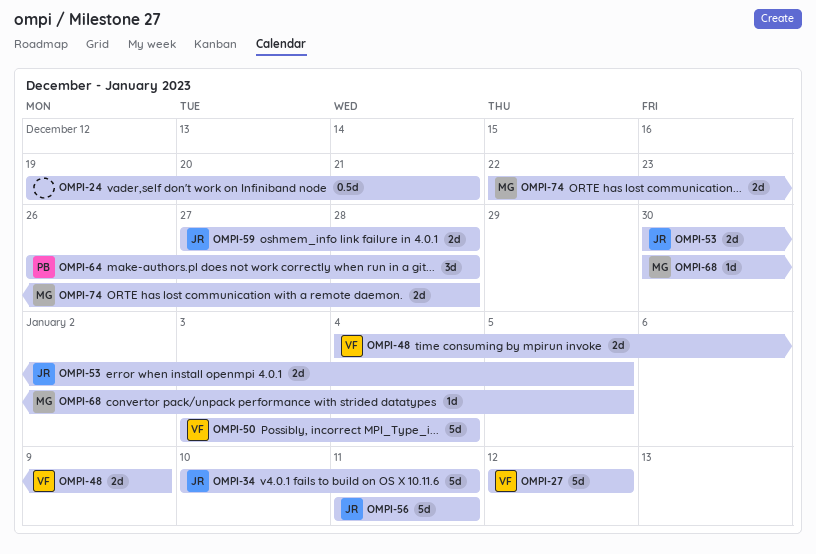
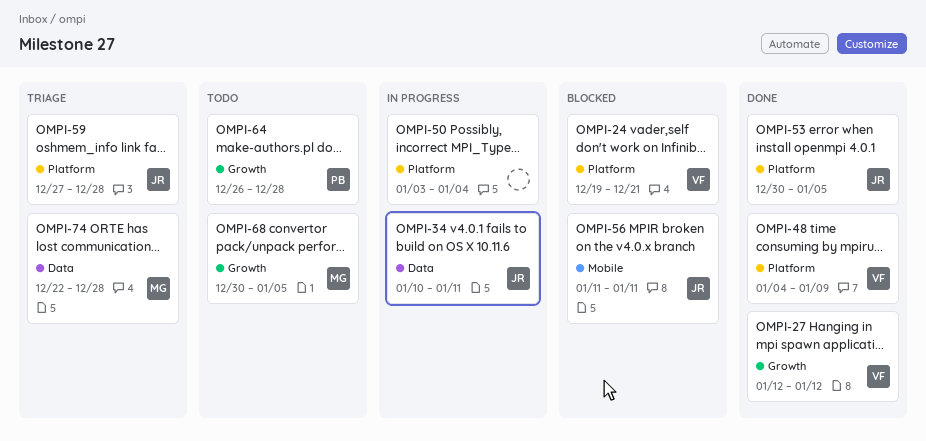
OMPI-24, owner: none -> VF
OMPI-50, owner: VF -> none

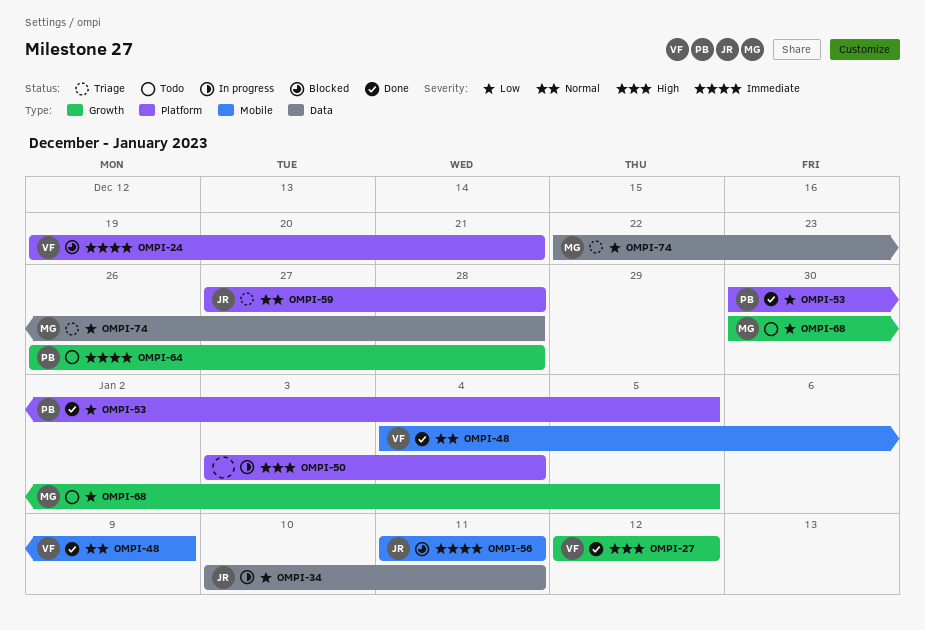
OMPI-48, label: Platform -> Mobile
OMPI-53, owner: JR -> PB

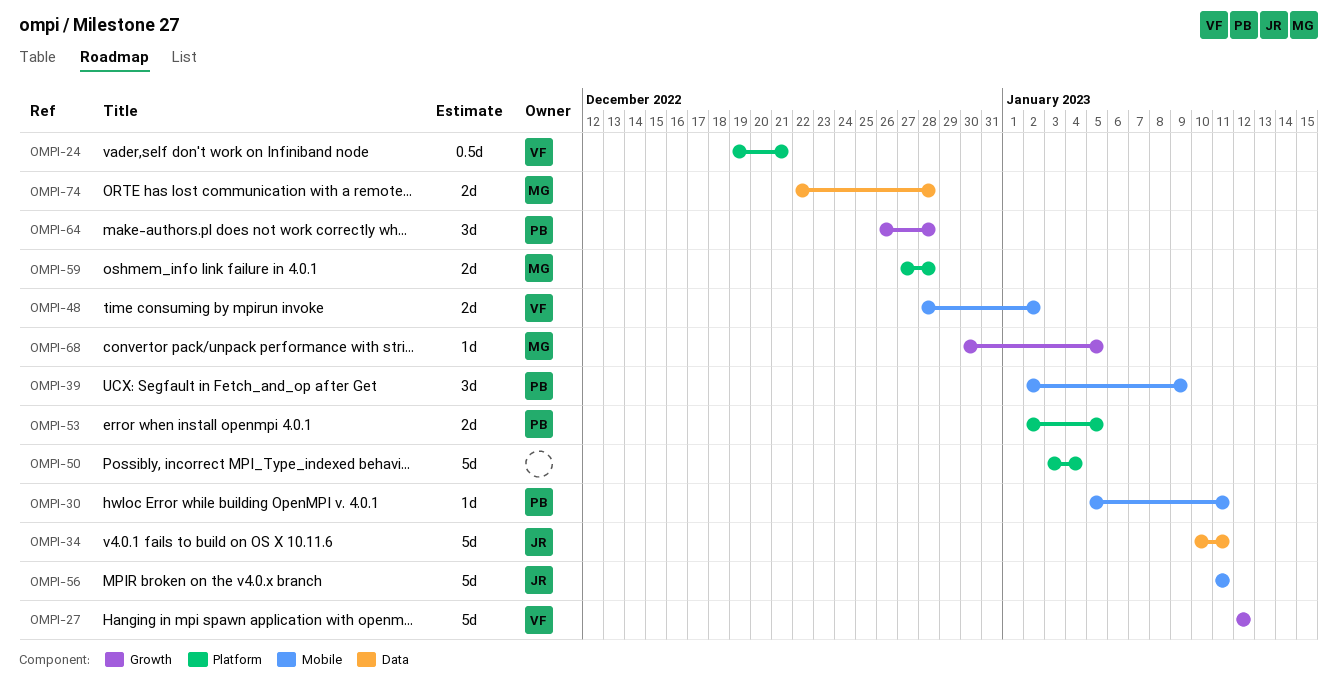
OMPI-30: none -> present
OMPI-39: none -> present
OMPI-48, start: Jan 4 -> Dec 28
OMPI-48, due: Jan 9 -> Jan 2
OMPI-53, start: Dec 30 -> Jan 2
OMPI-59, owner: JR -> MG

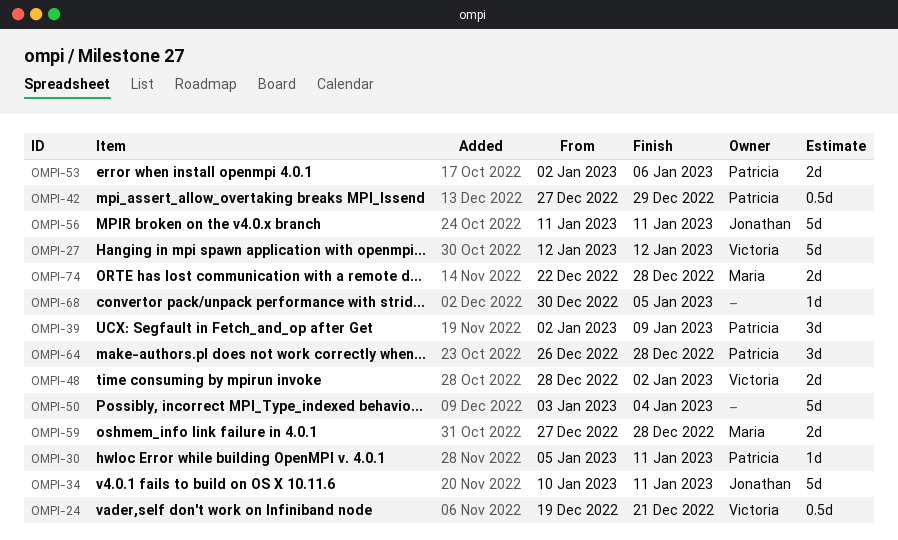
OMPI-42: none -> present
OMPI-53, due: Jan 5 -> Jan 6
OMPI-68, owner: Maria -> none

